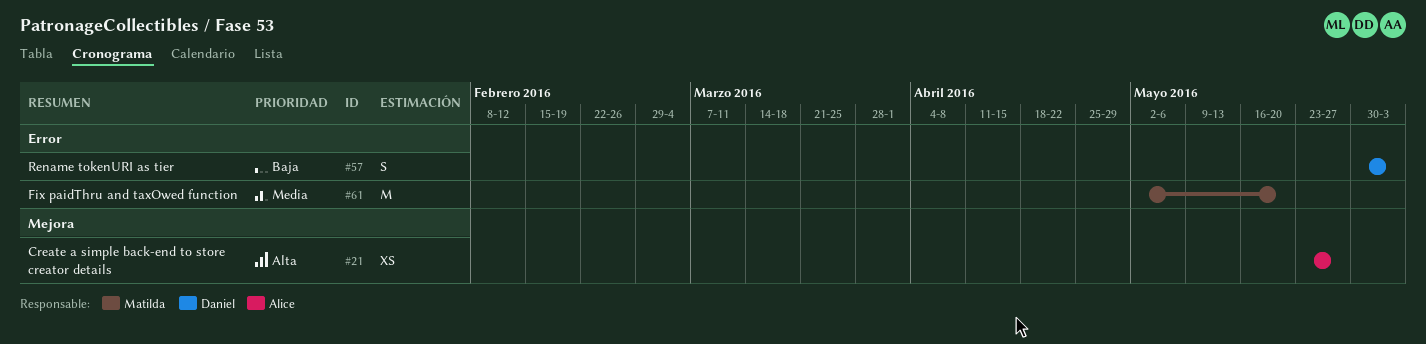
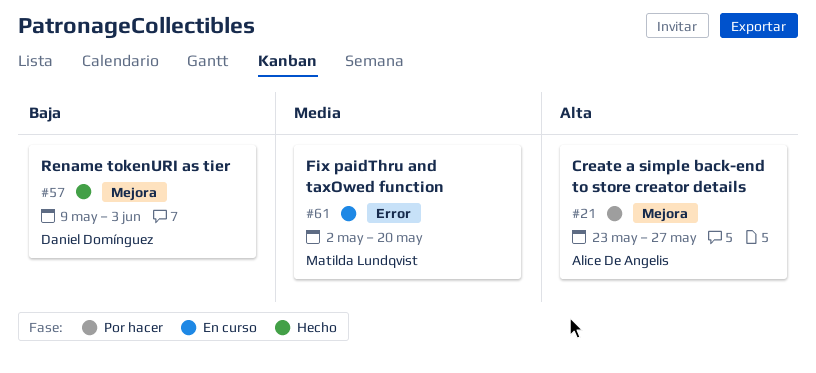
#57, label: Error -> Mejora
#57, start: May 30 -> May 9

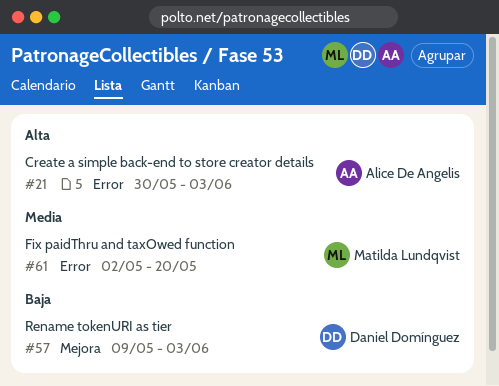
#21, label: Mejora -> Error
#21, start: May 23 -> May 30
#21, due: May 27 -> Jun 3

